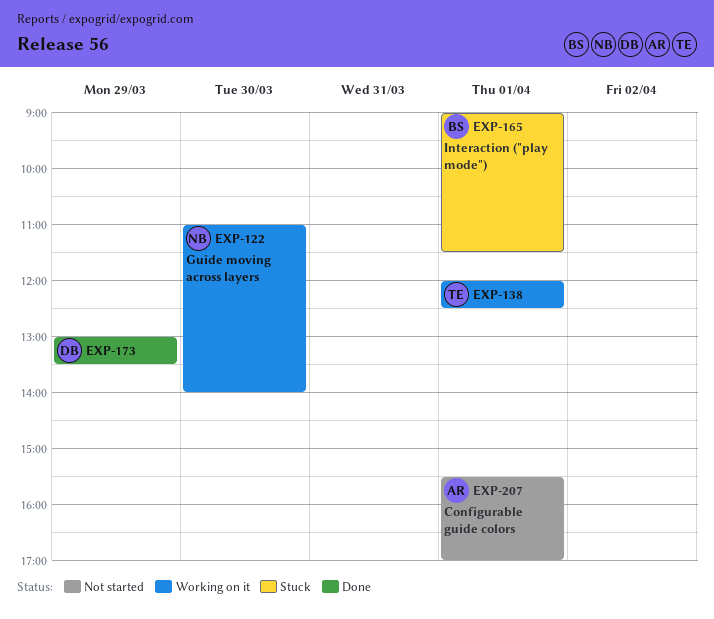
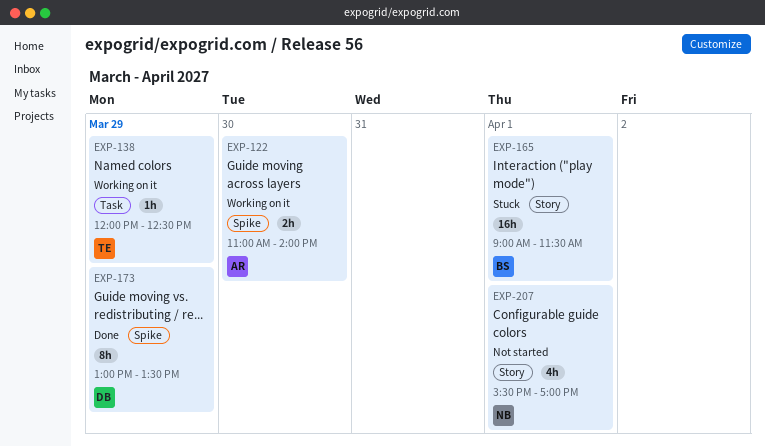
EXP-122, owner: NB -> AR
EXP-138, day: Apr 1 -> Mar 29
EXP-207, owner: AR -> NB

